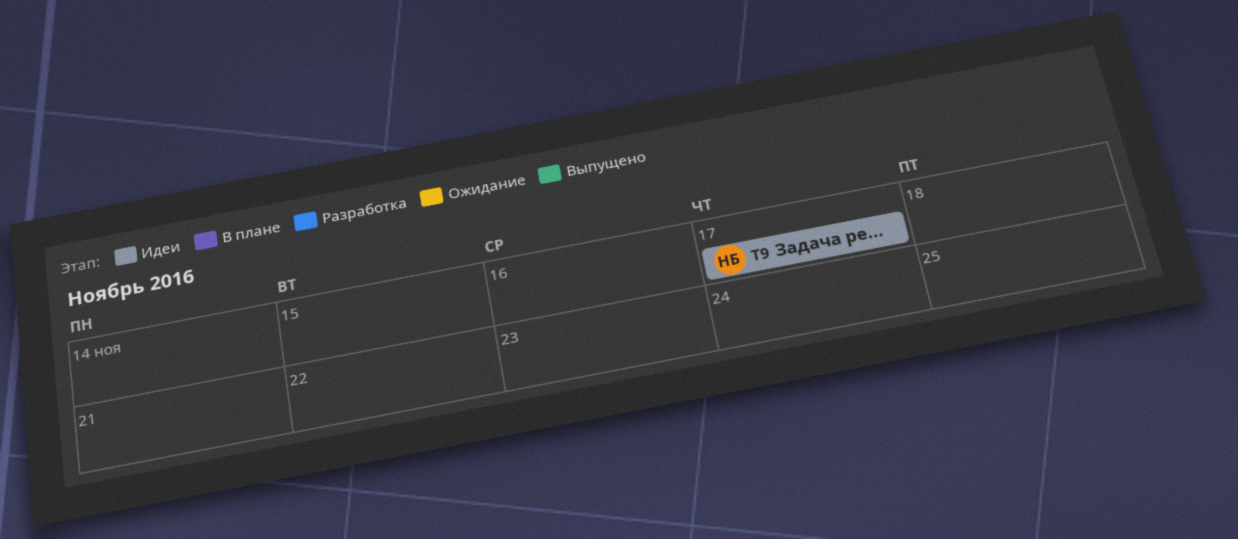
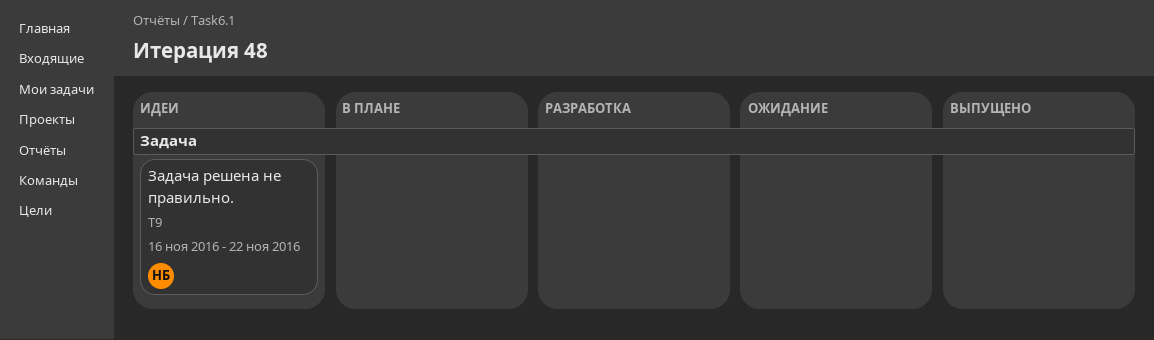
T9, start: Nov 17 -> Nov 16
T9, due: Nov 17 -> Nov 22

